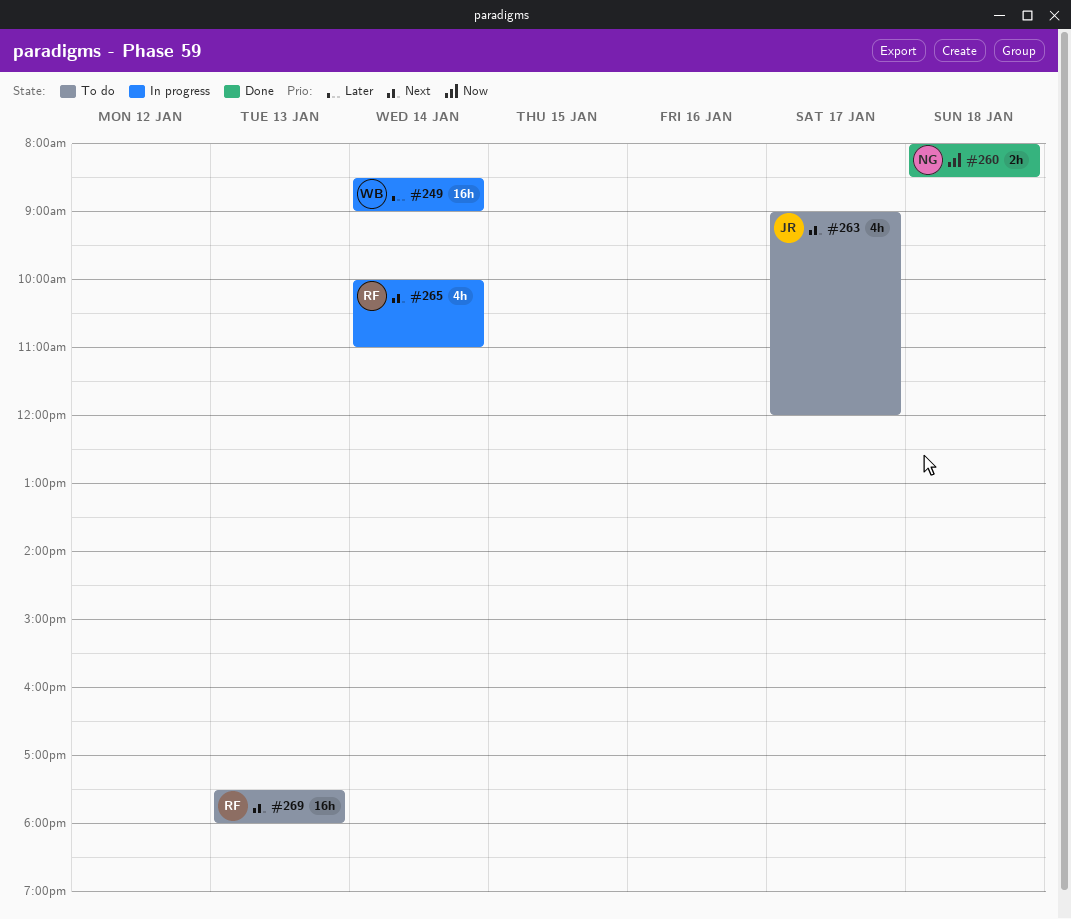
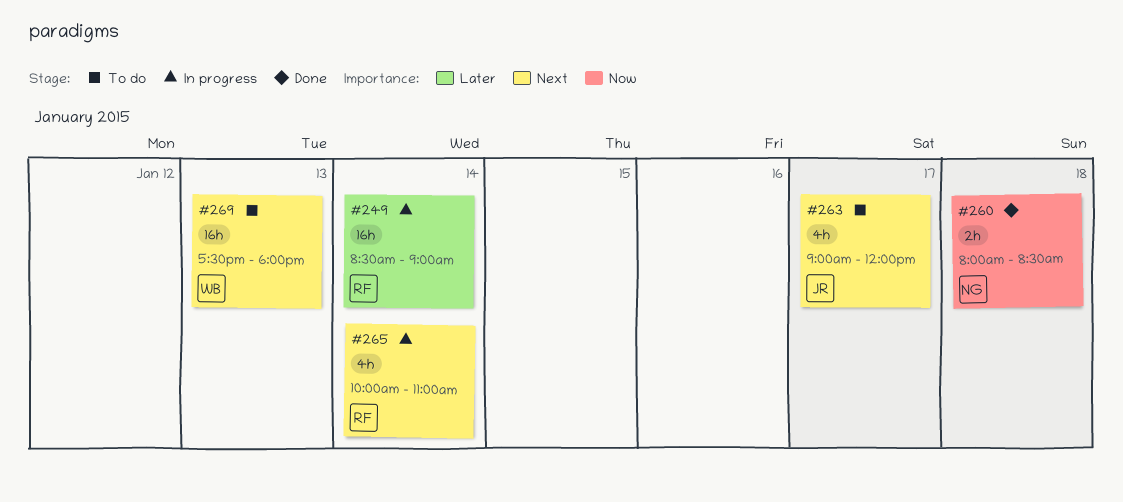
#249, owner: WB -> RF
#269, owner: RF -> WB

